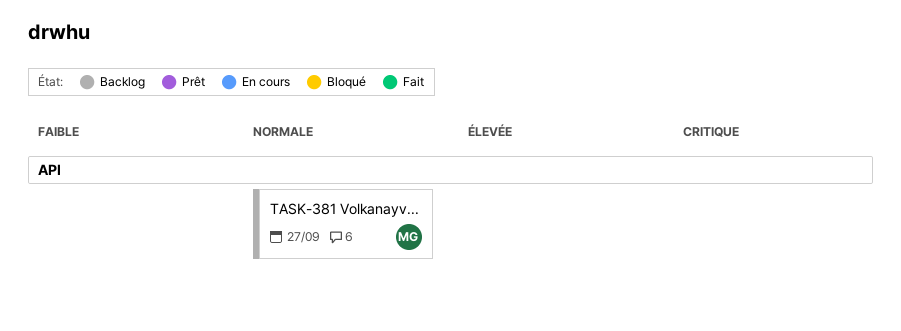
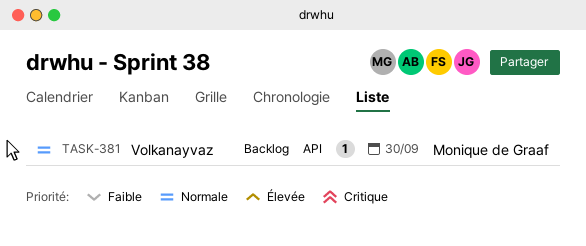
TASK-381, due: Sep 27 -> Sep 30

